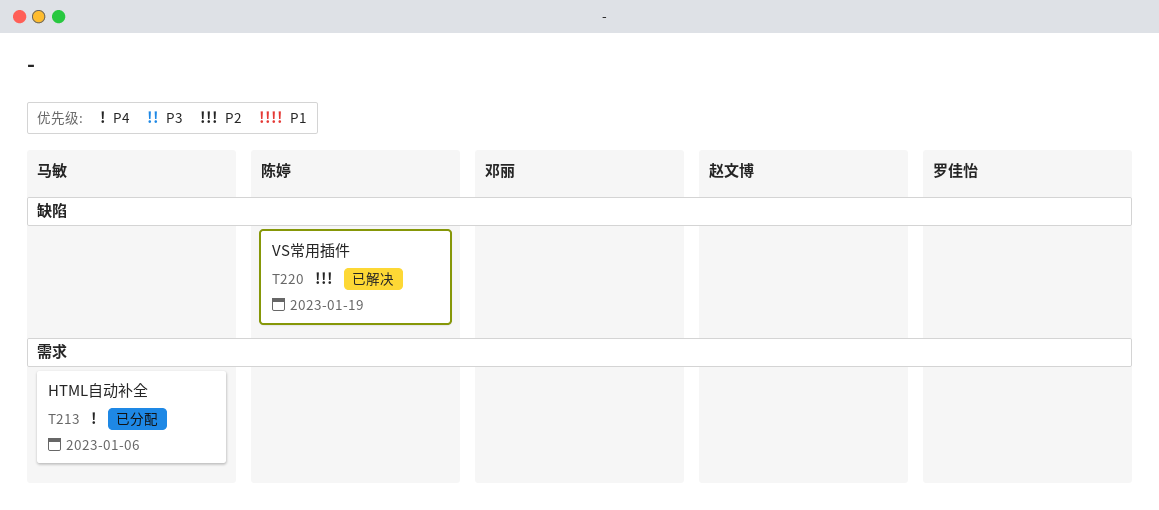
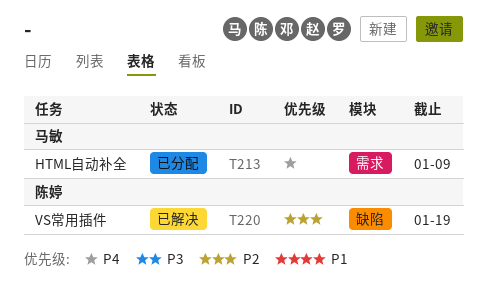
T213, due: Jan 6 -> Jan 9

